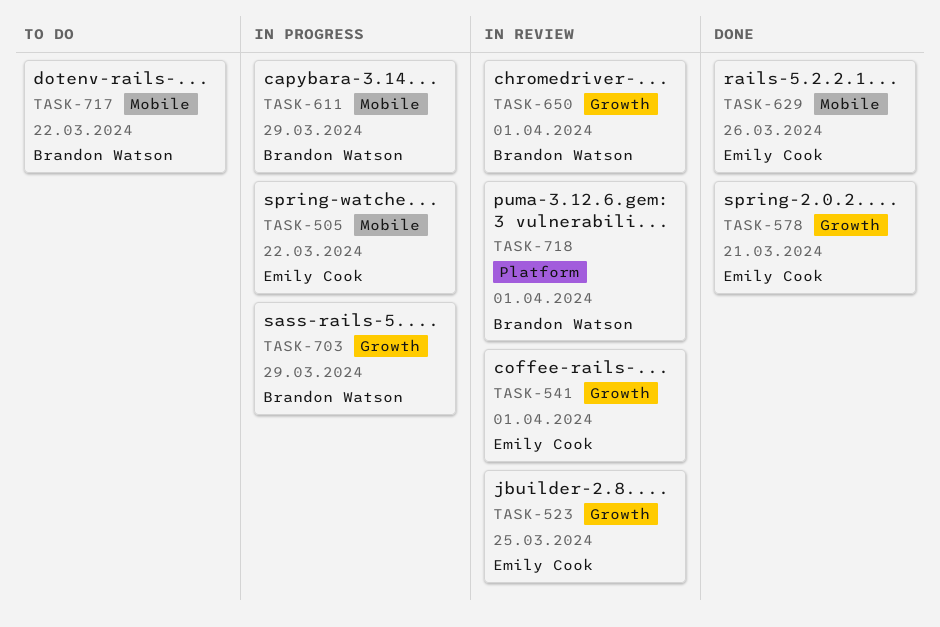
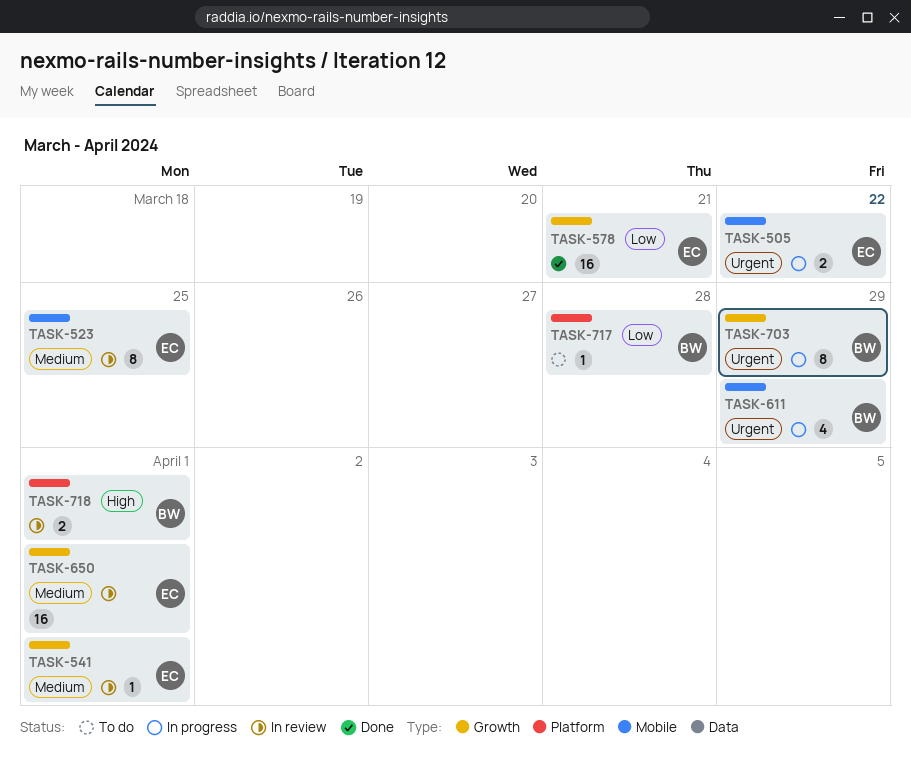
TASK-523, label: Growth -> Mobile
TASK-629: present -> none
TASK-650, owner: Brandon Watson -> Emily Cook
TASK-717, label: Mobile -> Platform
TASK-717, due: Mar 22 -> Mar 28

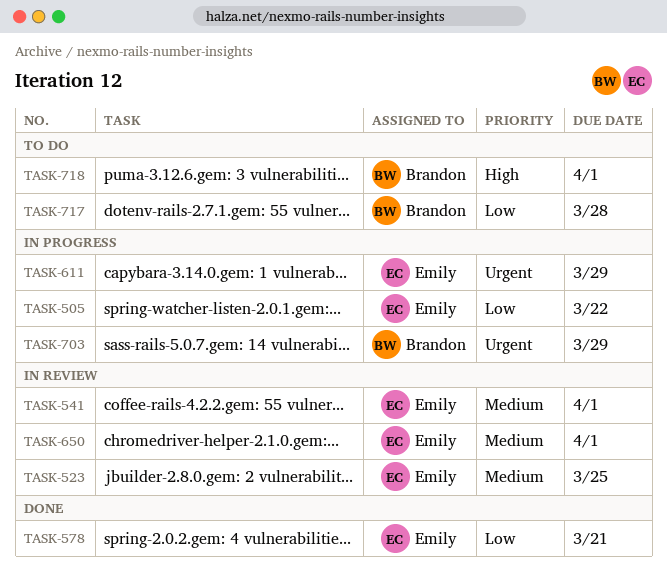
TASK-505, priority: Urgent -> Low
TASK-611, owner: Brandon -> Emily
TASK-718, status: In review -> To do

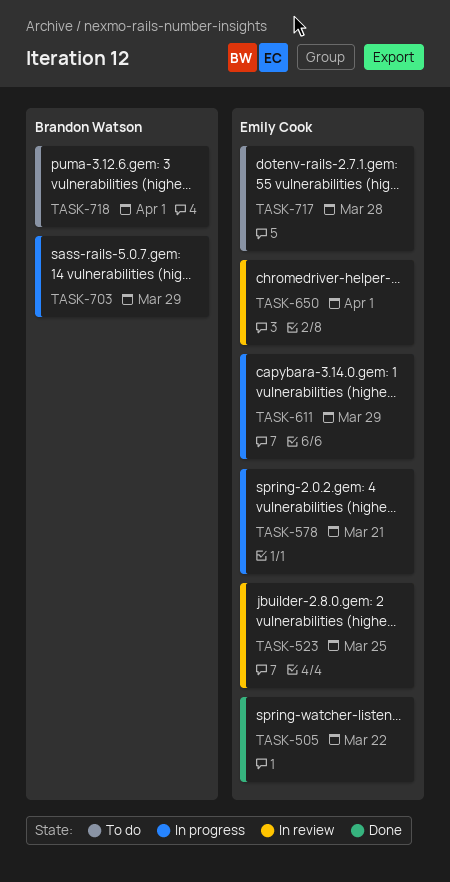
TASK-505, status: In progress -> Done
TASK-541: present -> none
TASK-578, status: Done -> In progress
TASK-717, owner: Brandon Watson -> Emily Cook

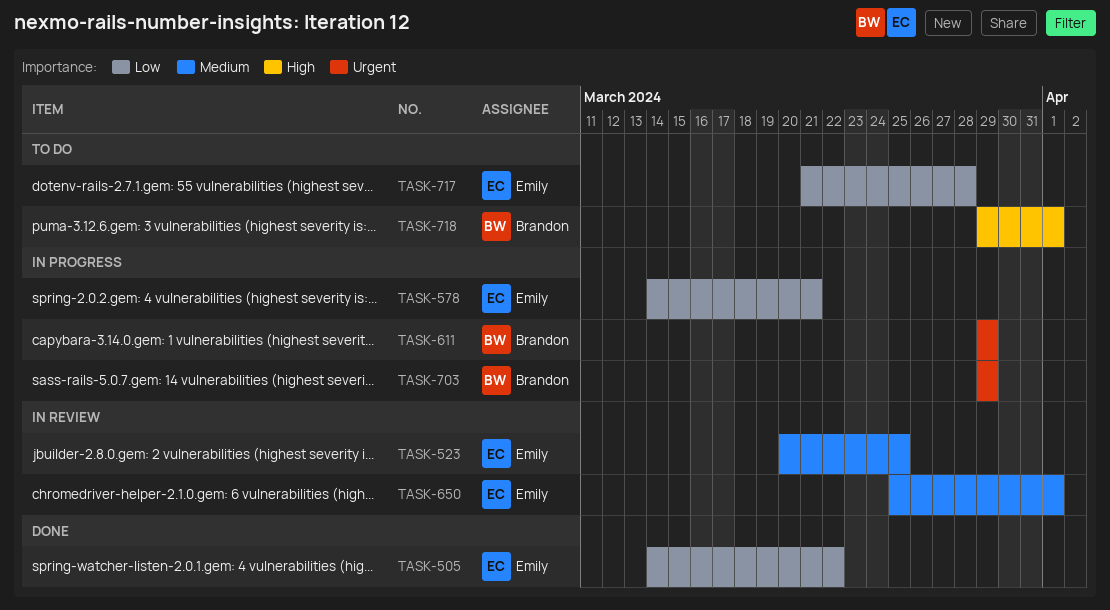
TASK-611, owner: Emily Cook -> Brandon Watson

